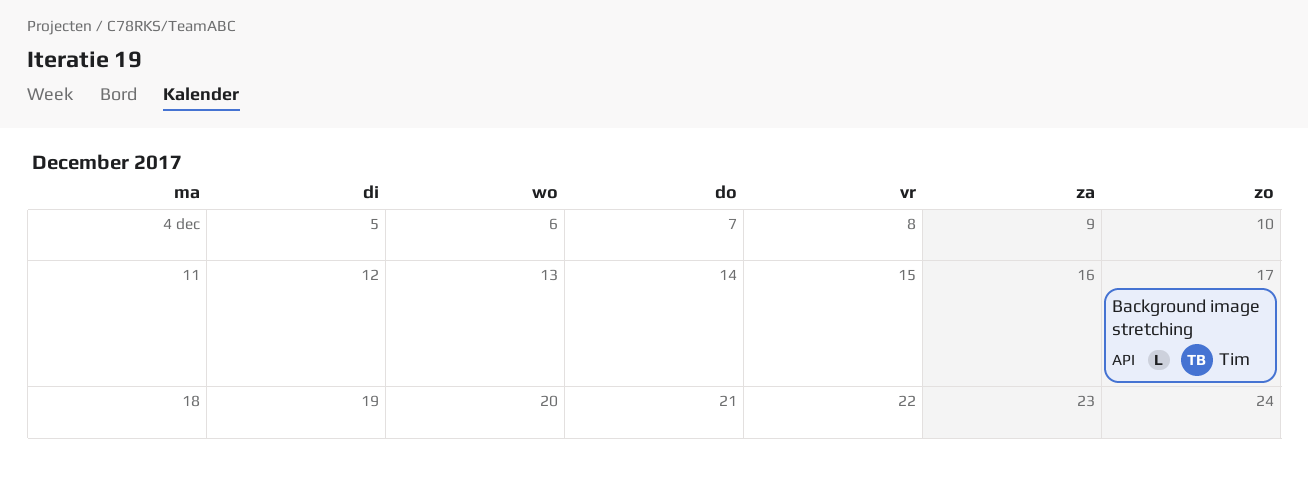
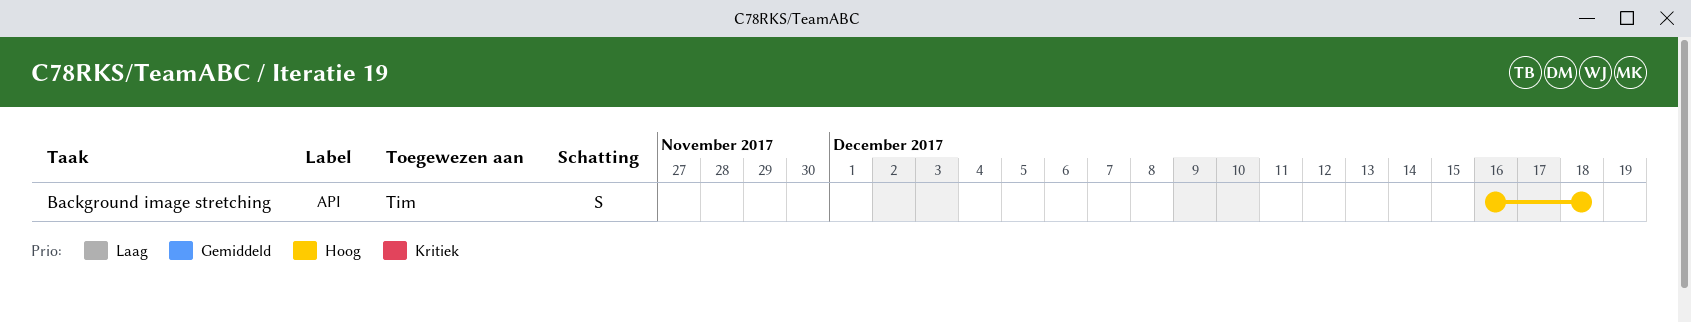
Background image stretching, estimate: L -> S
Background image stretching, due: Dec 17 -> Dec 18

